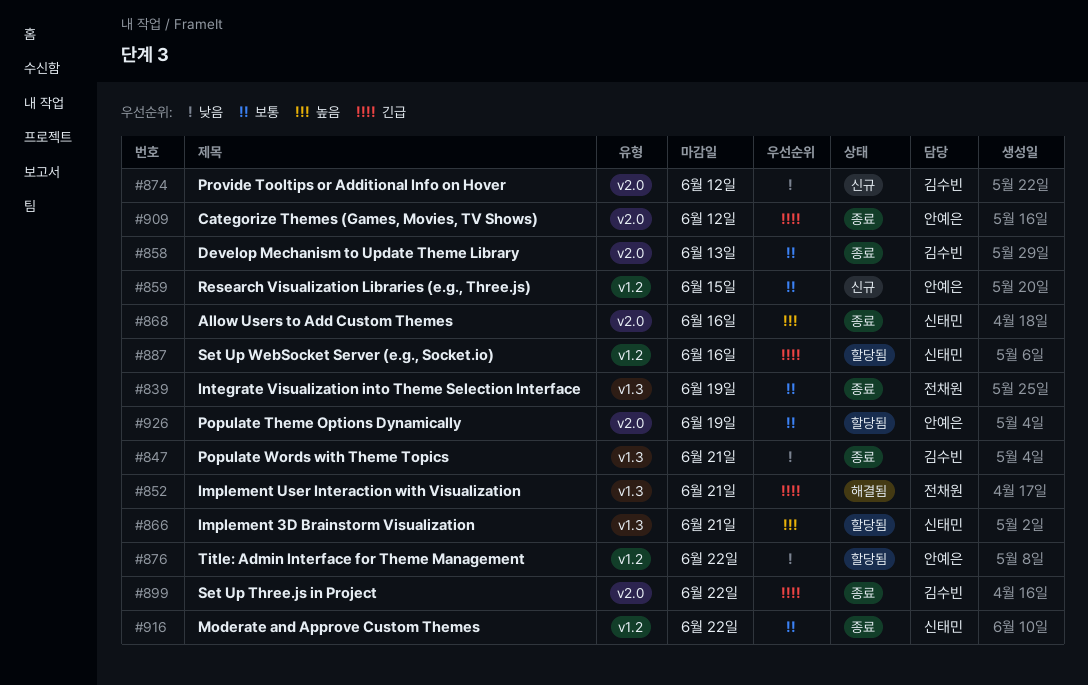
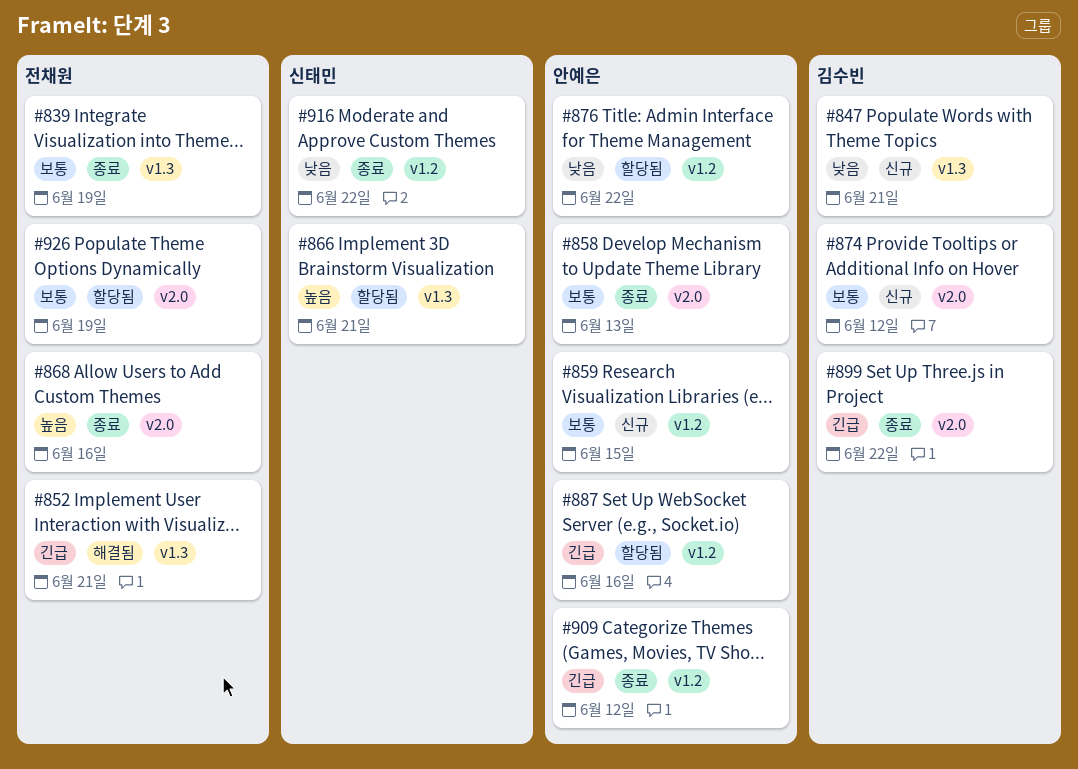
#847, status: 종료 -> 신규
#858, owner: 김수빈 -> 안예은
#868, owner: 신태민 -> 전채원
#874, priority: 낮음 -> 보통
#887, owner: 신태민 -> 안예은
#909, label: v2.0 -> v1.2
#916, priority: 보통 -> 낮음
#926, owner: 안예은 -> 전채원

